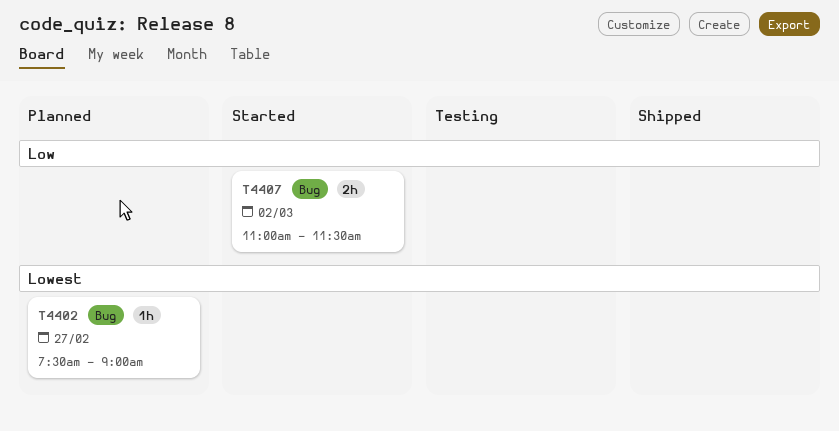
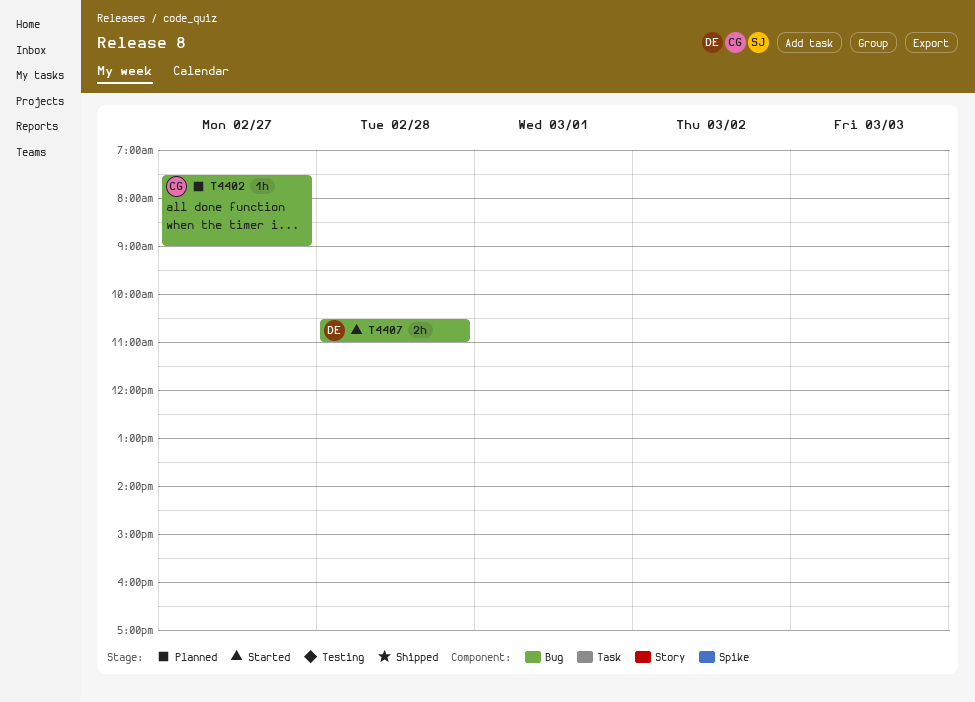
T4407, day: Mar 2 -> Feb 28
T4407, begins: 11:00 -> 10:30
T4407, ends: 11:30 -> 11:00

